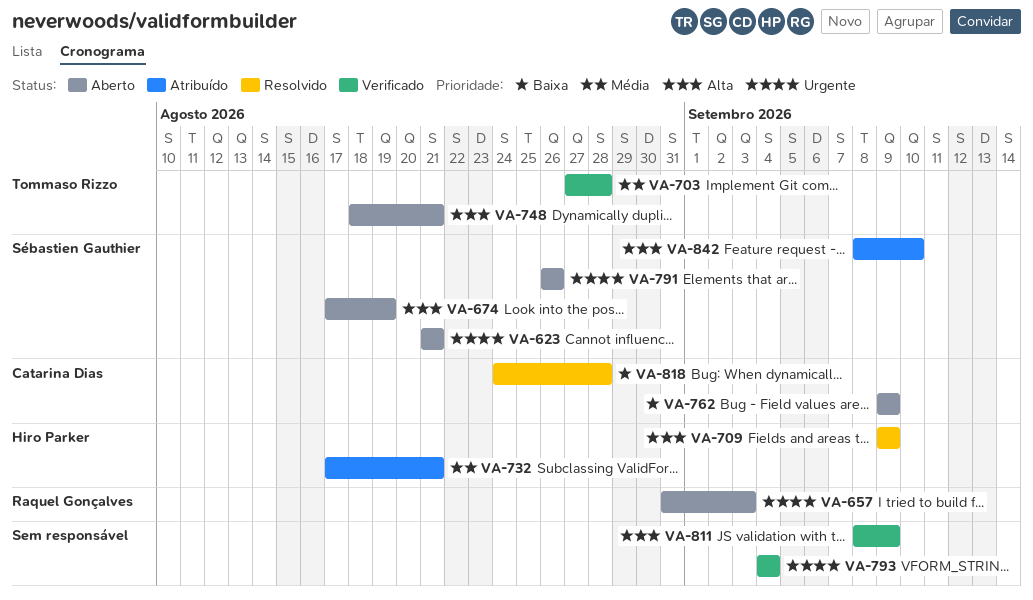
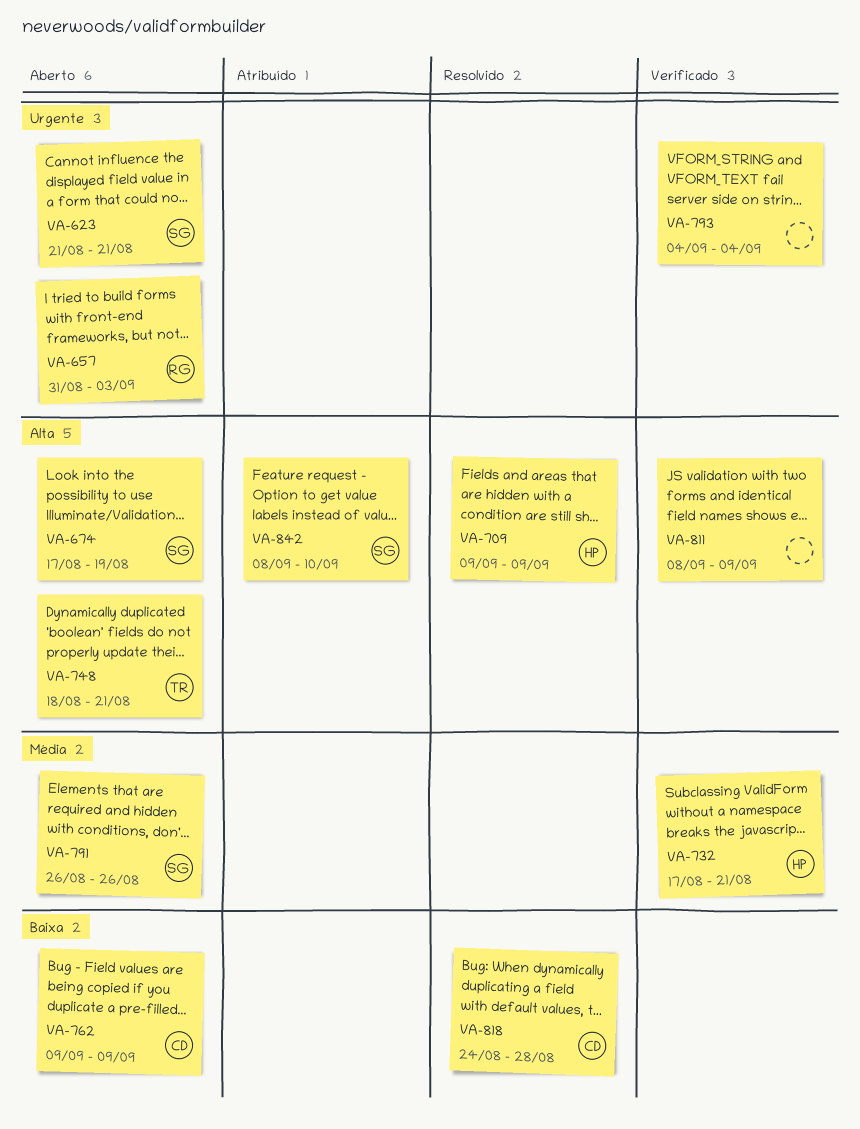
VA-703: present -> none
VA-732, status: Atribuído -> Verificado
VA-791, priority: Urgente -> Média

